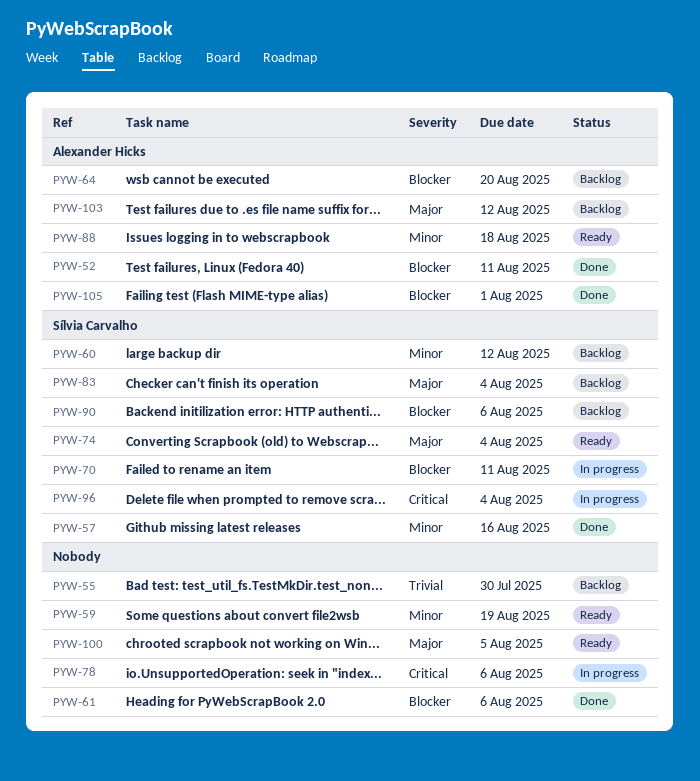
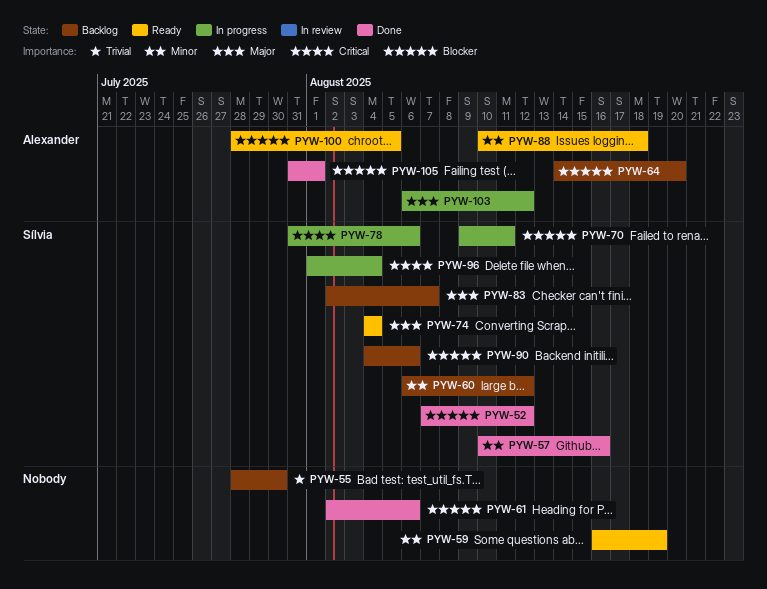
PYW-52, owner: Alexander Hicks -> Sílvia Carvalho
PYW-52, due: Aug 11 -> Aug 12
PYW-78, owner: none -> Sílvia Carvalho
PYW-83, due: Aug 4 -> Aug 7
PYW-100, owner: none -> Alexander Hicks
PYW-100, priority: Major -> Blocker
PYW-103, status: Backlog -> In progress

